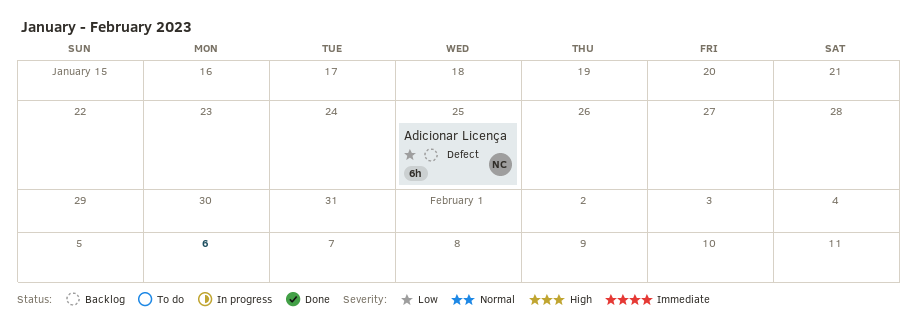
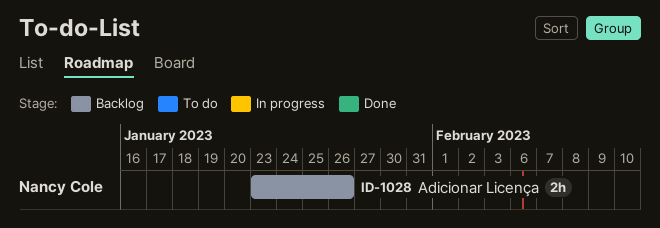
Adicionar Licença, estimate: 6h -> 2h
Adicionar Licença, due: Jan 25 -> Jan 26

